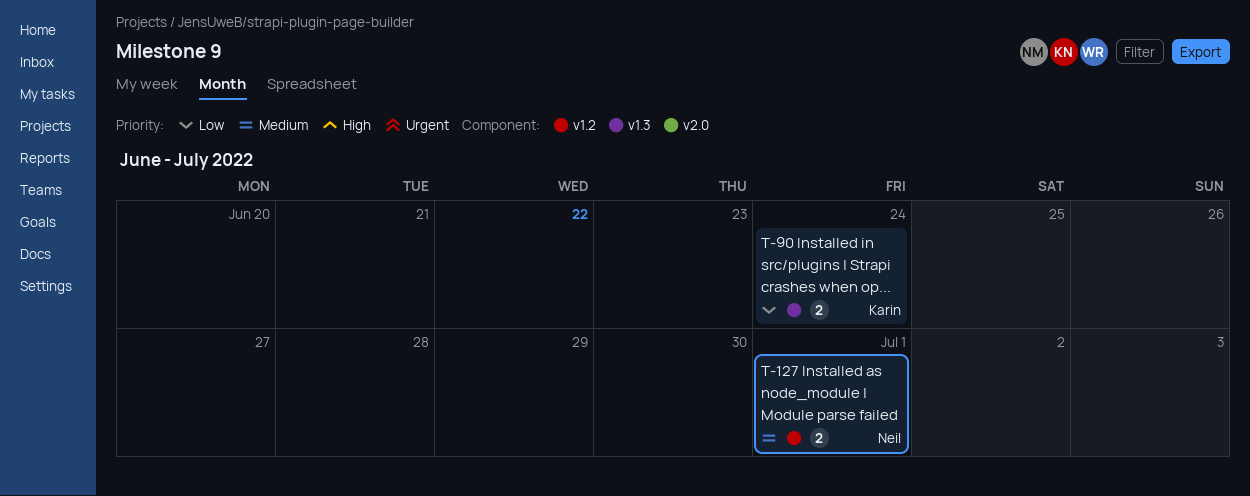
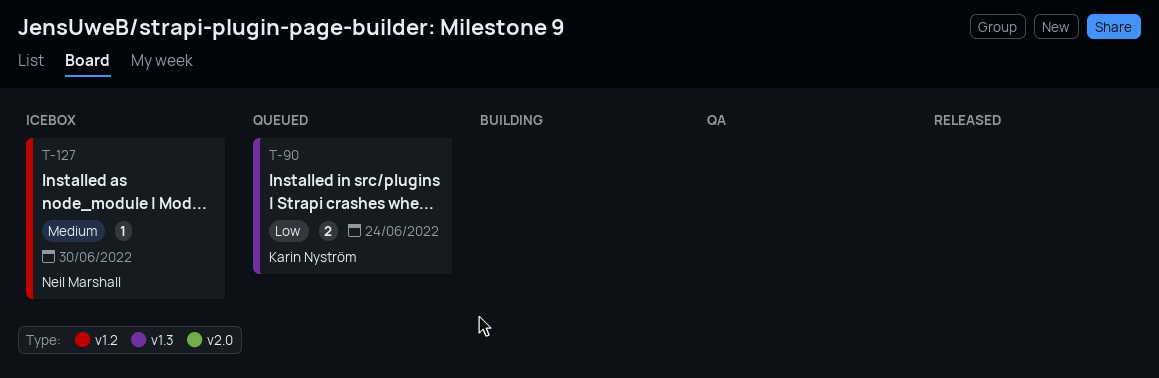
T-127, estimate: 2 -> 1
T-127, due: Jul 1 -> Jun 30

